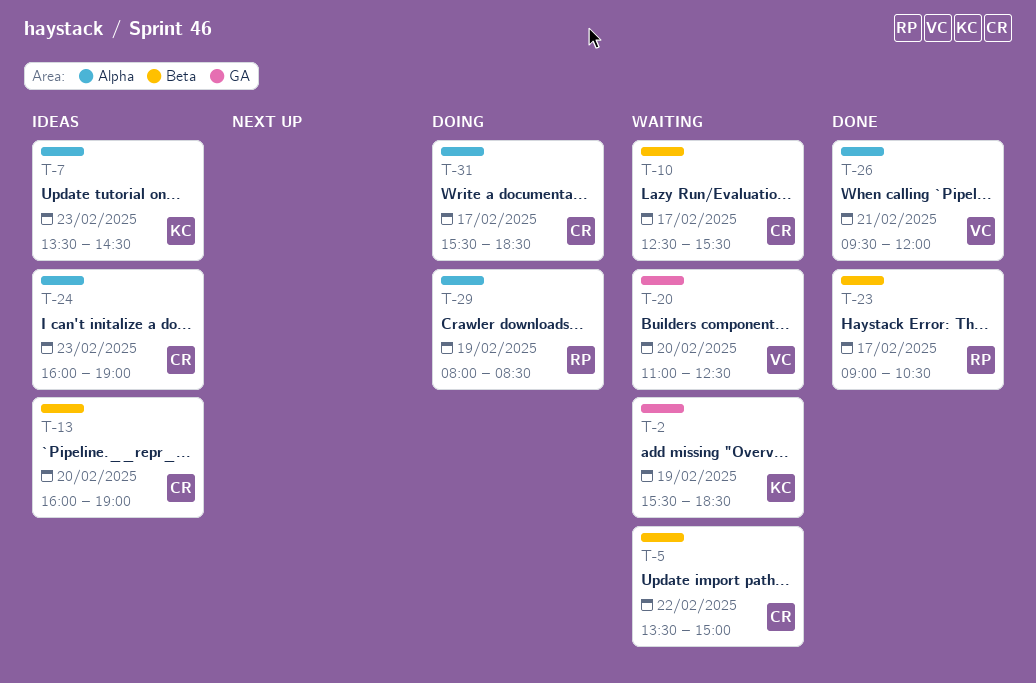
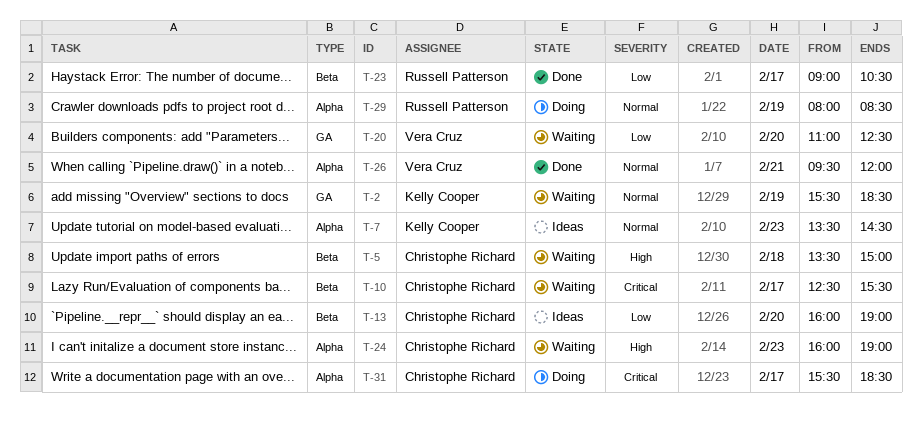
T-5, day: Feb 22 -> Feb 18
T-24, status: Ideas -> Waiting

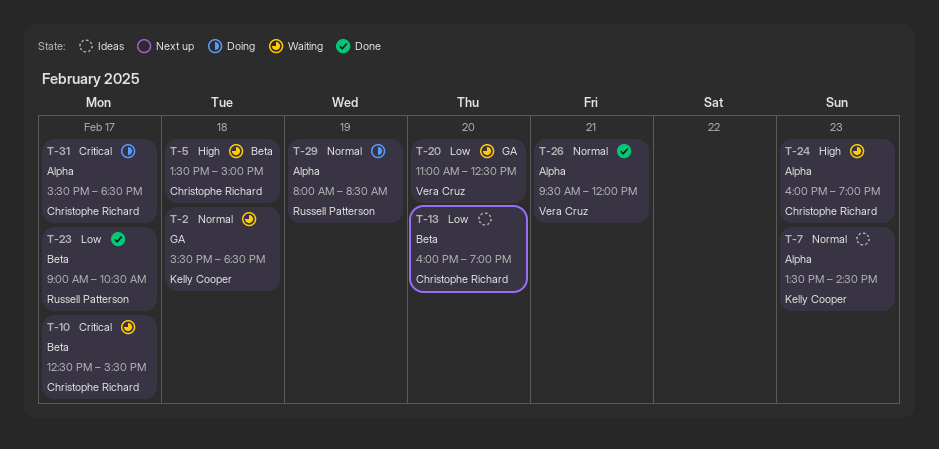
T-2, day: Feb 19 -> Feb 18

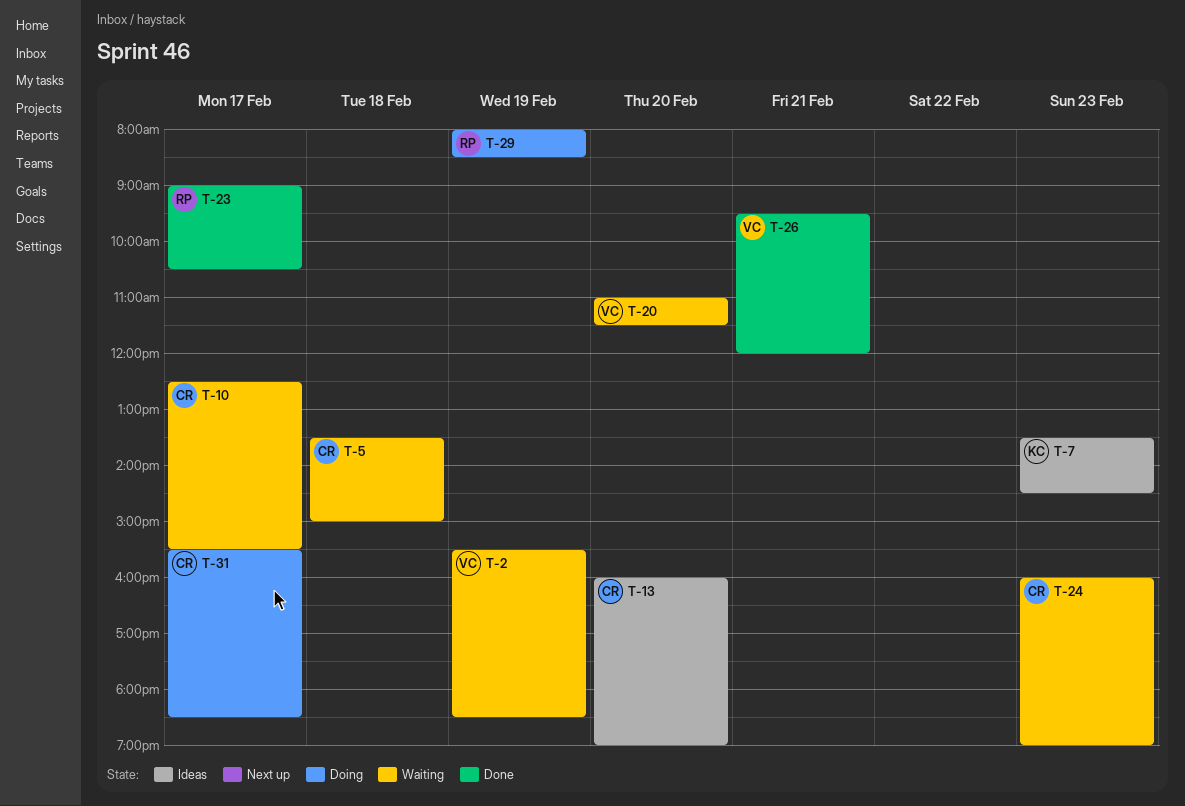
T-2, owner: Kelly Cooper -> Vera Cruz
T-2, day: Feb 18 -> Feb 19
T-20, ends: 12:30 -> 11:30

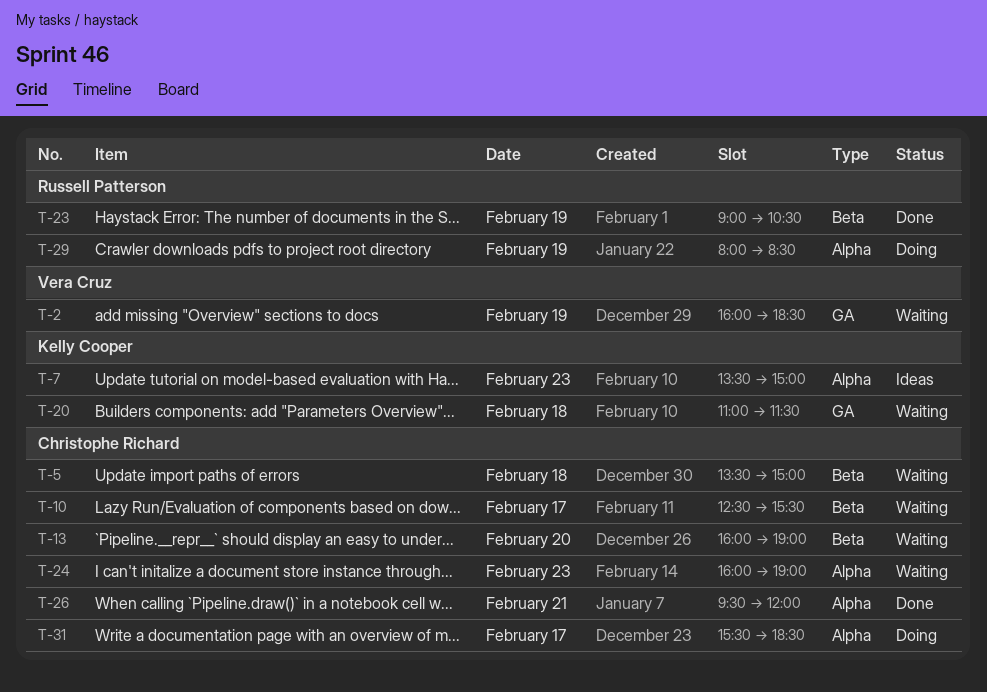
T-2, begins: 15:30 -> 16:00
T-7, ends: 14:30 -> 15:00
T-13, status: Ideas -> Waiting
T-20, owner: Vera Cruz -> Kelly Cooper
T-20, day: Feb 20 -> Feb 18
T-23, day: Feb 17 -> Feb 19
T-26, owner: Vera Cruz -> Christophe Richard

